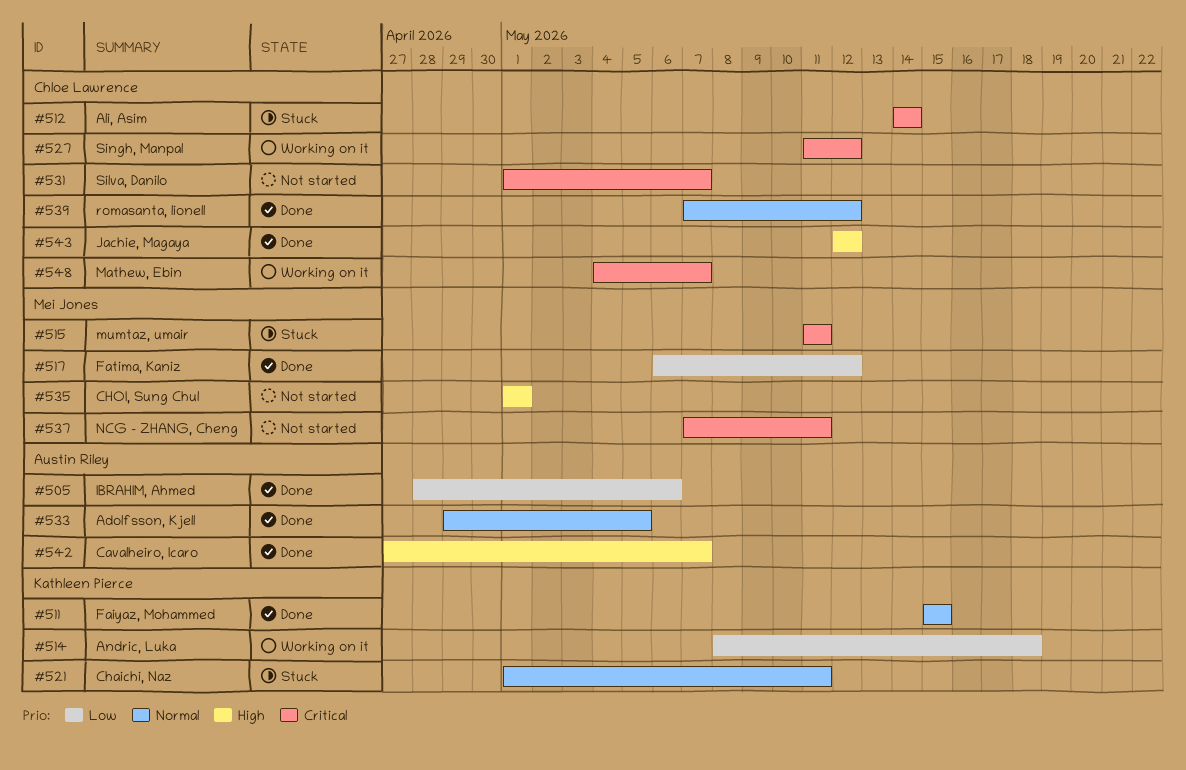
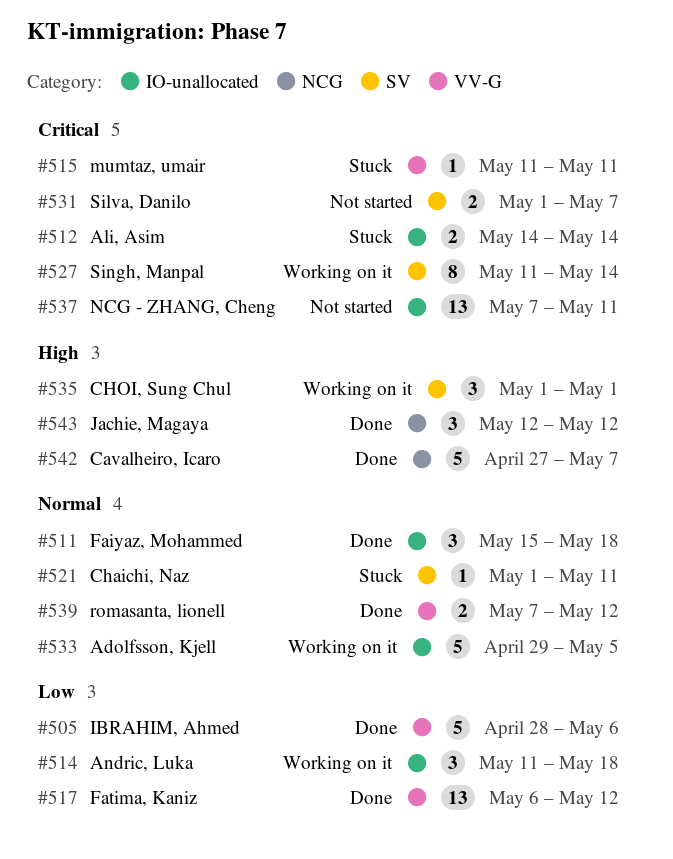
#511, due: May 15 -> May 18
#514, start: May 8 -> May 11
#527, due: May 12 -> May 14
#533, status: Done -> Working on it
#535, status: Not started -> Working on it
#548: present -> none

